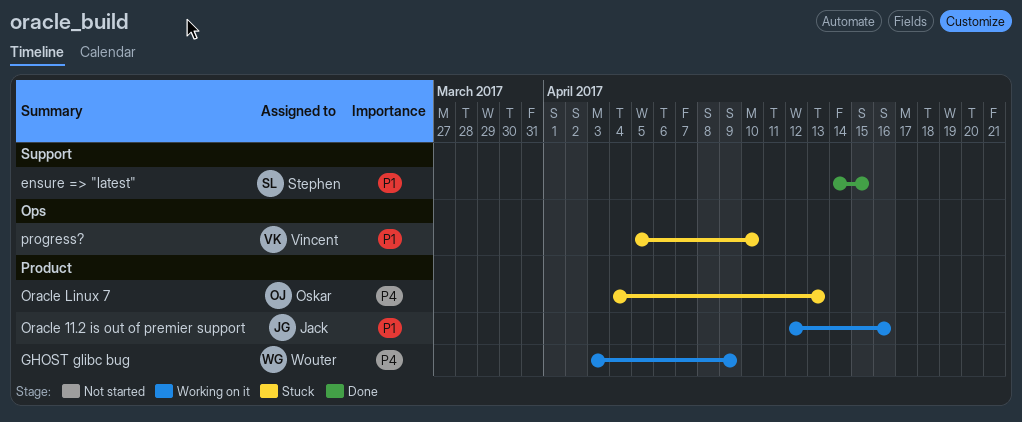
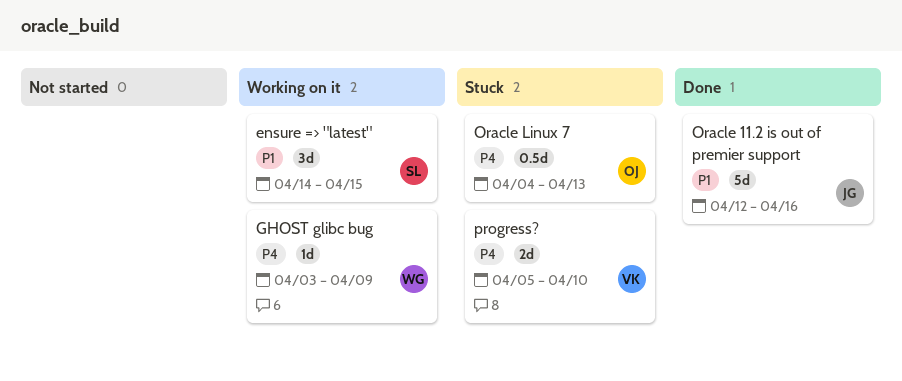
ensure => "latest", status: Done -> Working on it
Oracle 11.2 is out of premier support, status: Working on it -> Done
progress?, priority: P1 -> P4

